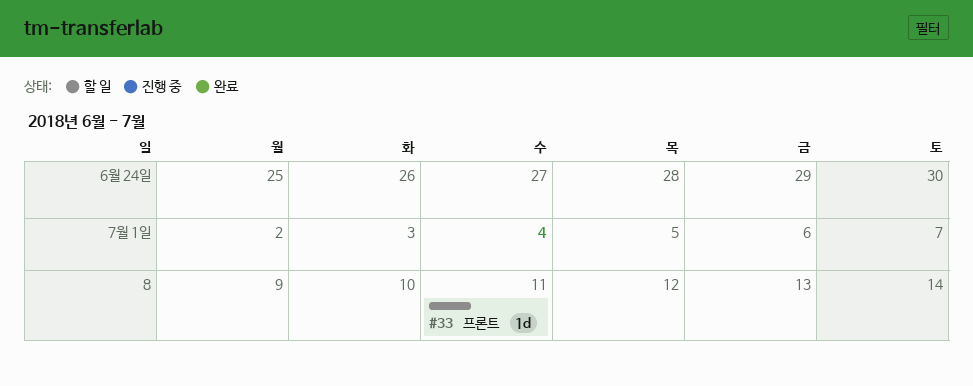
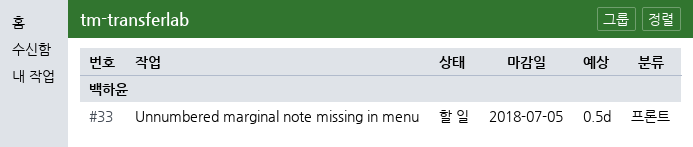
#33, estimate: 1d -> 0.5d
#33, due: Jul 11 -> Jul 5

